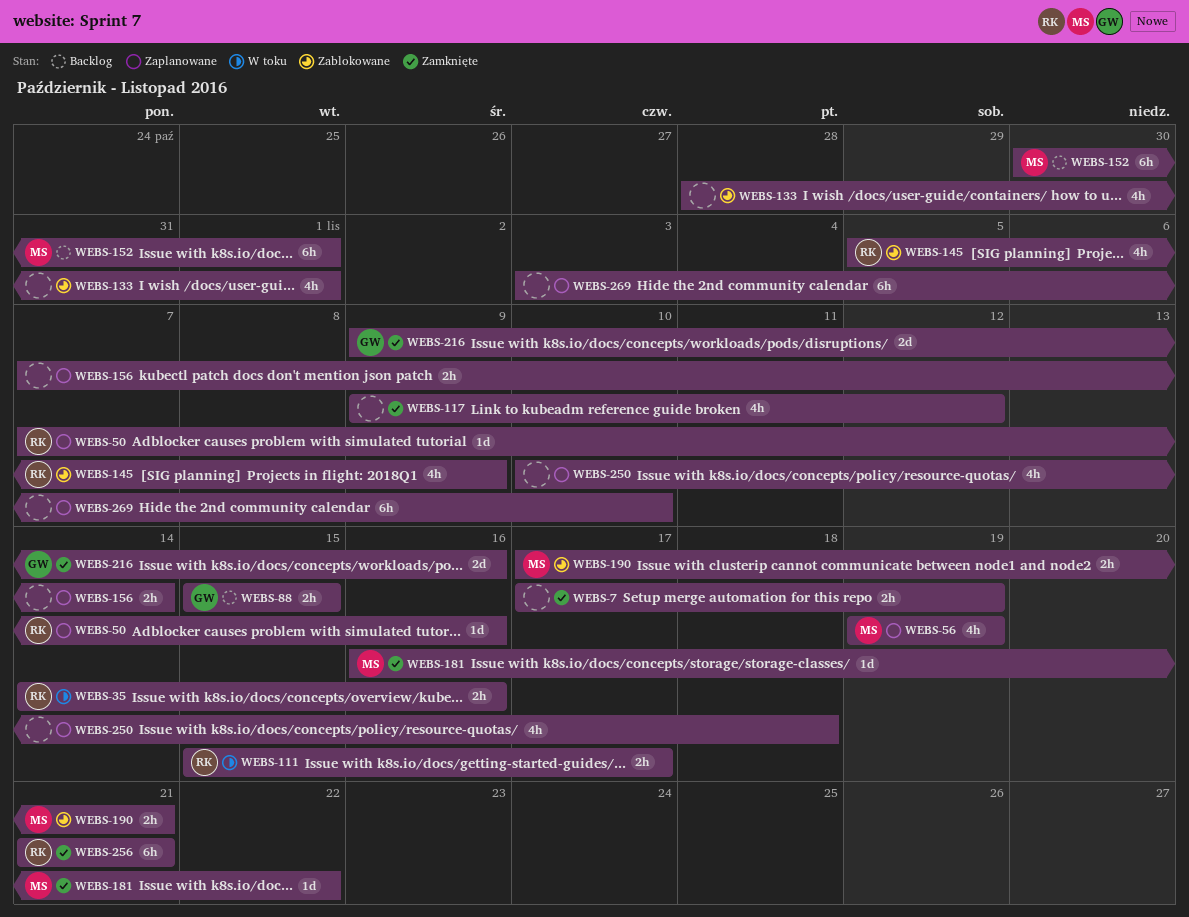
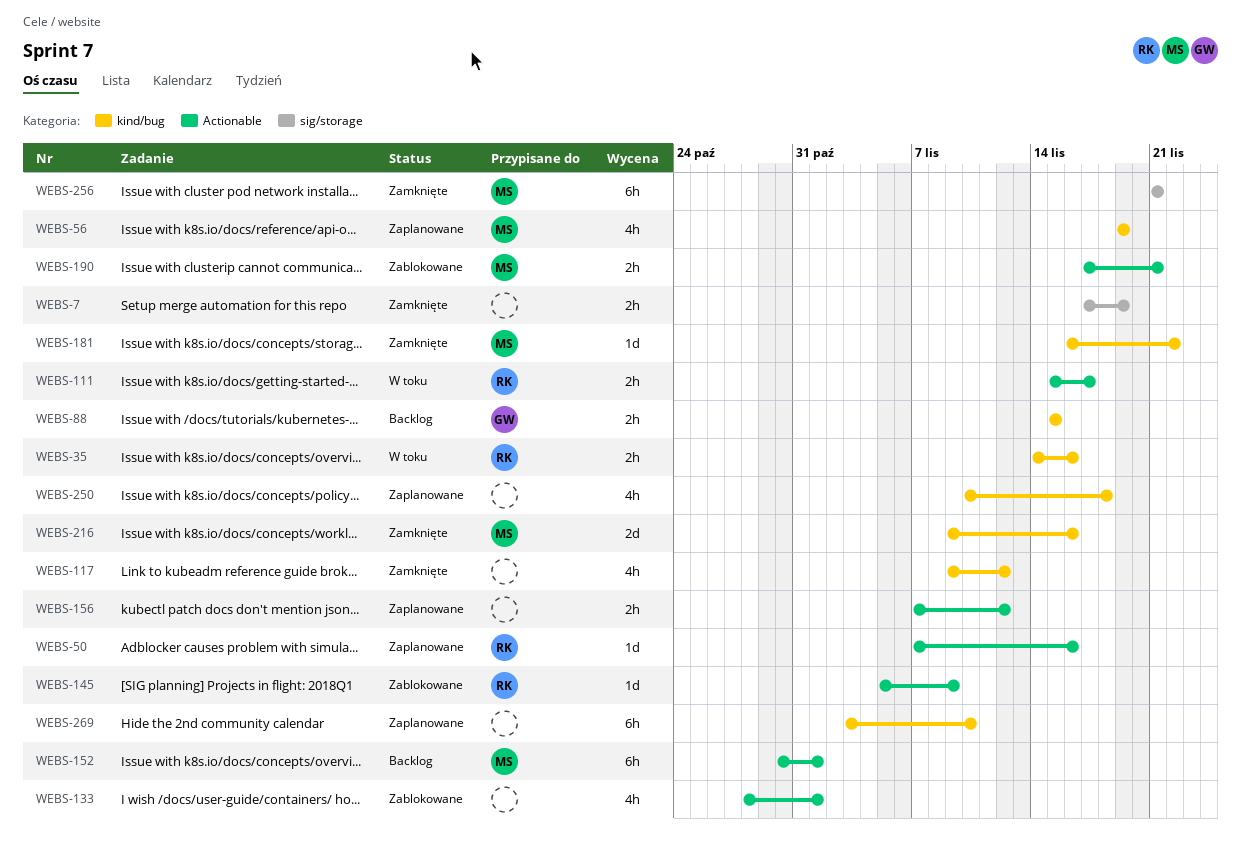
WEBS-145, estimate: 4h -> 1d
WEBS-156, due: Nov 14 -> Nov 12
WEBS-216, owner: GW -> MS
WEBS-256, owner: RK -> MS

